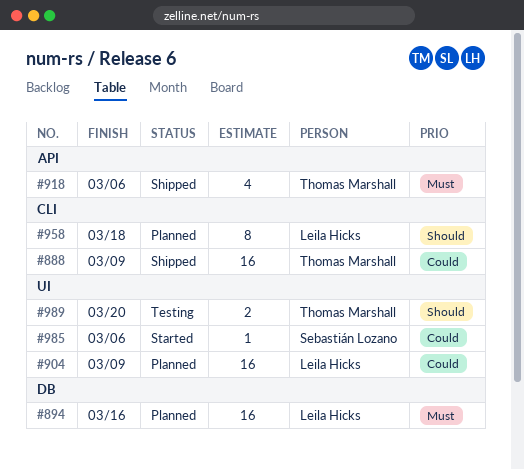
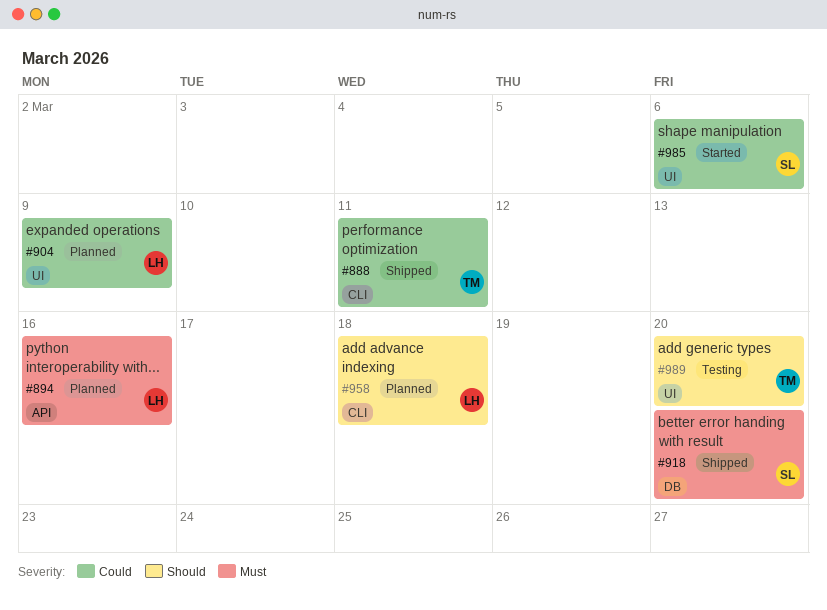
#888, due: Mar 9 -> Mar 11
#894, label: DB -> API
#918, owner: Thomas Marshall -> Sebastián Lozano
#918, label: API -> DB
#918, due: Mar 6 -> Mar 20

